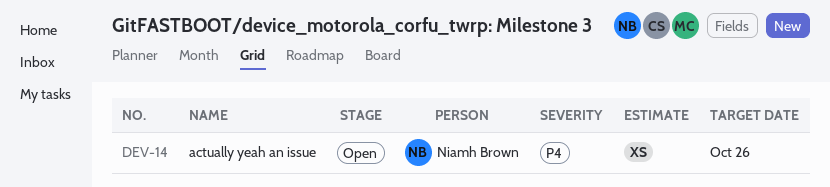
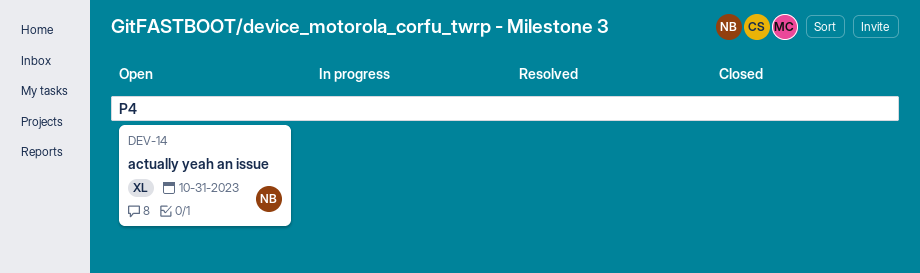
DEV-14, estimate: XS -> XL
DEV-14, due: Oct 26 -> Oct 31

